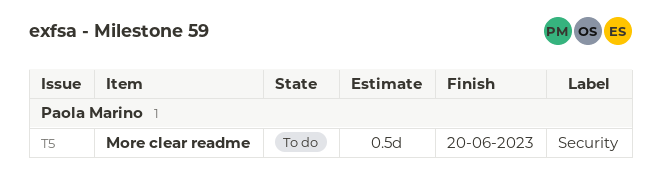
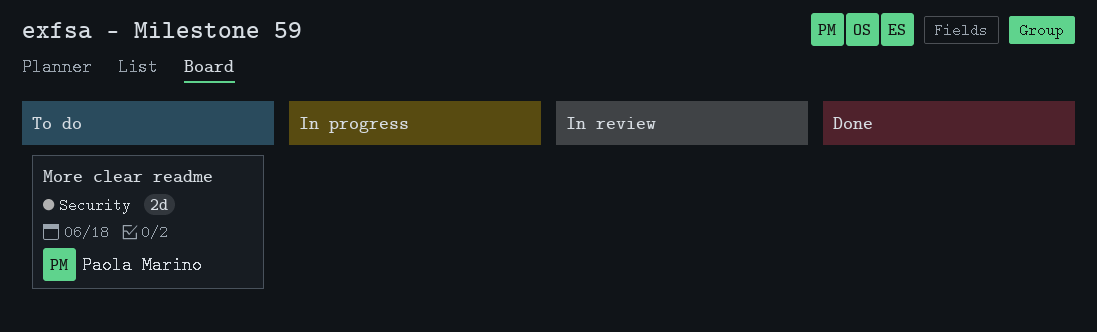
More clear readme, estimate: 0.5d -> 2d
More clear readme, due: Jun 20 -> Jun 18

